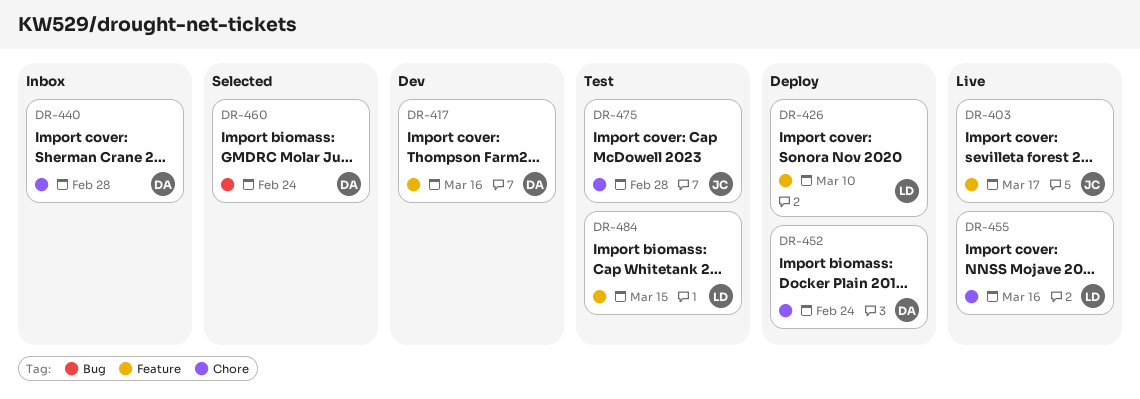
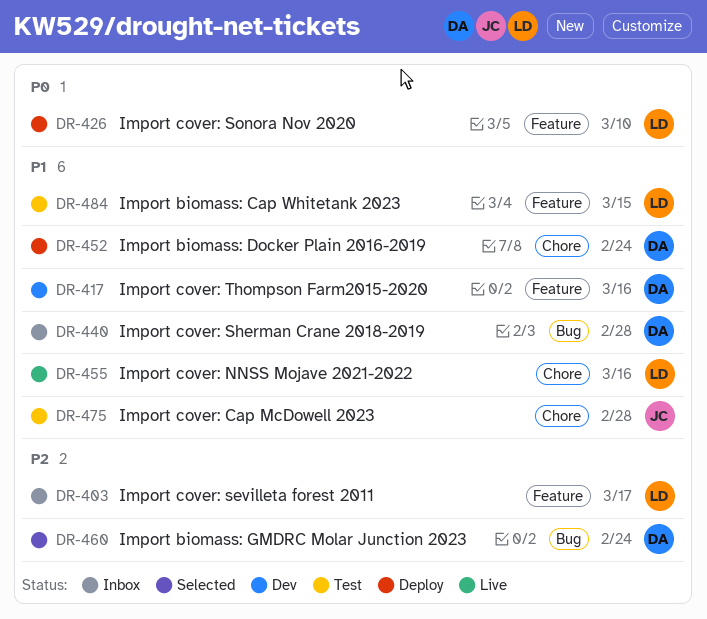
DR-403, status: Live -> Inbox
DR-403, owner: JC -> LD
DR-440, label: Chore -> Bug

